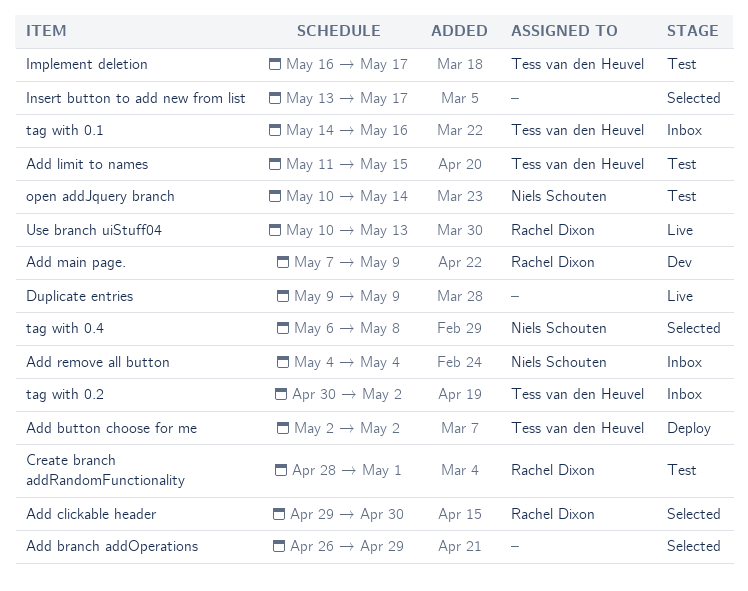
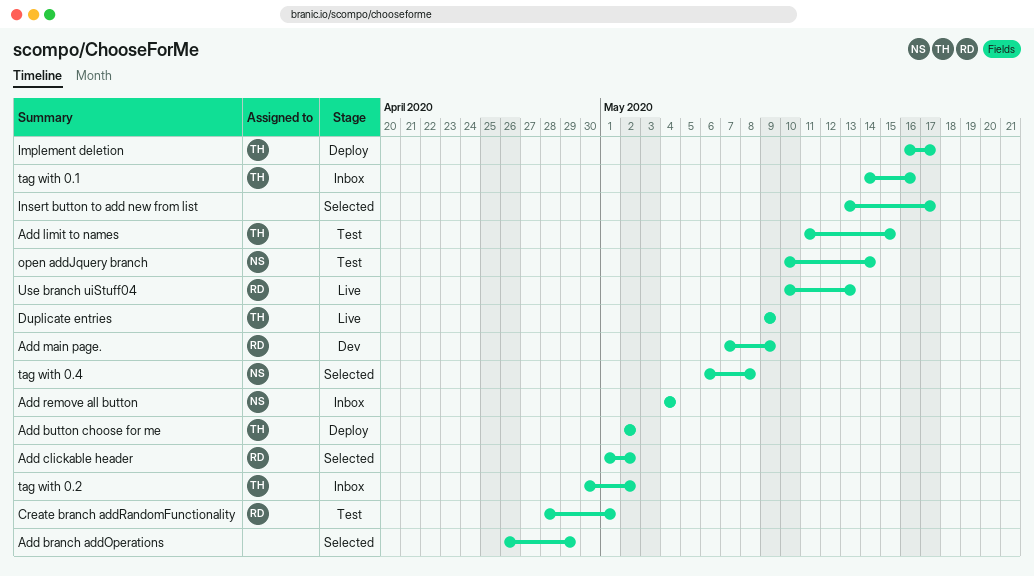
Add clickable header, start: Apr 29 -> May 1
Add clickable header, due: Apr 30 -> May 2
Duplicate entries, owner: none -> Tess van den Heuvel
Implement deletion, status: Test -> Deploy

